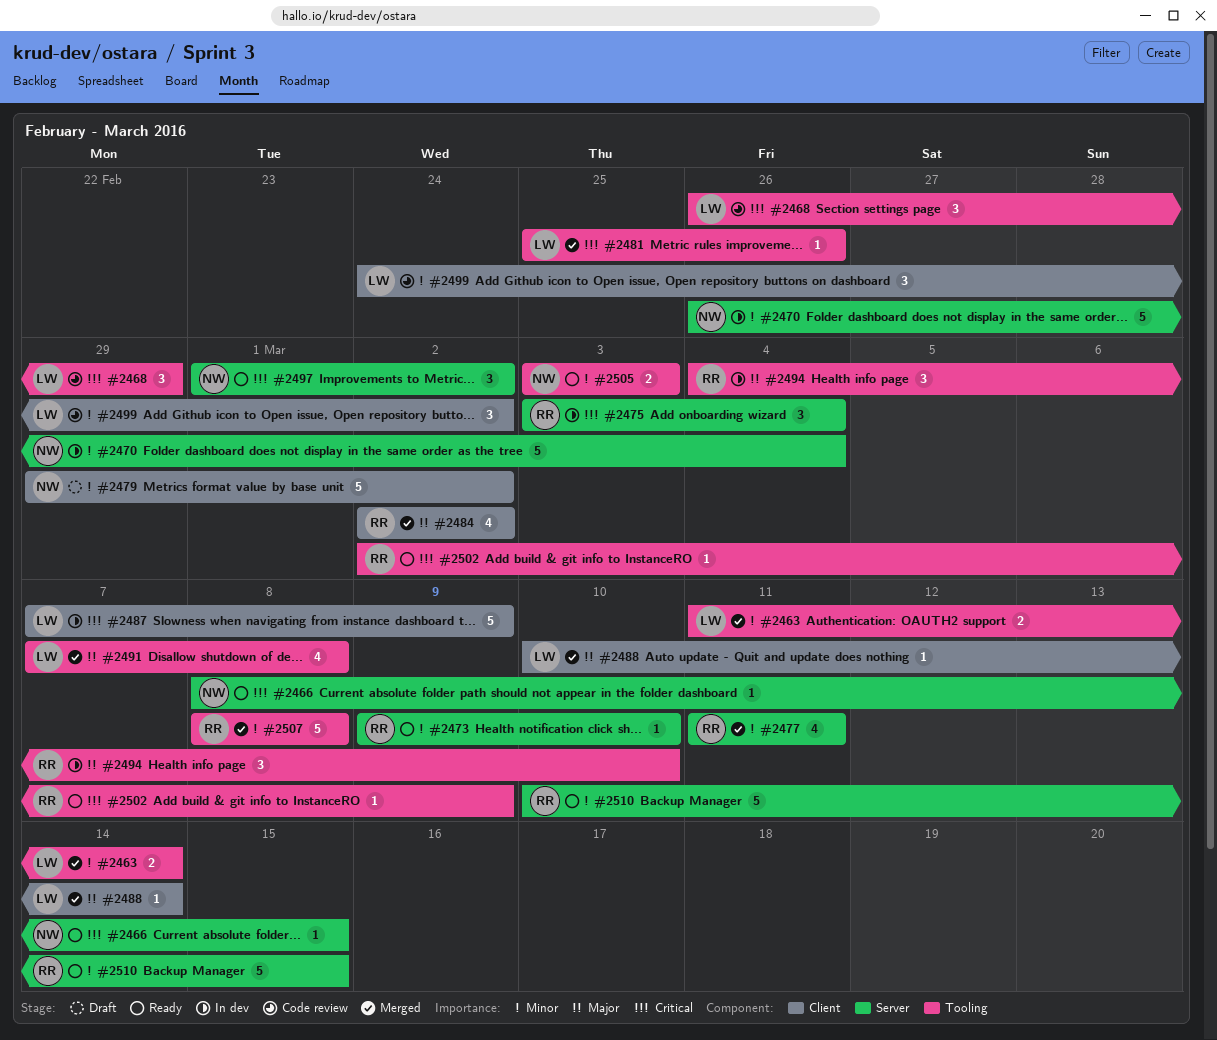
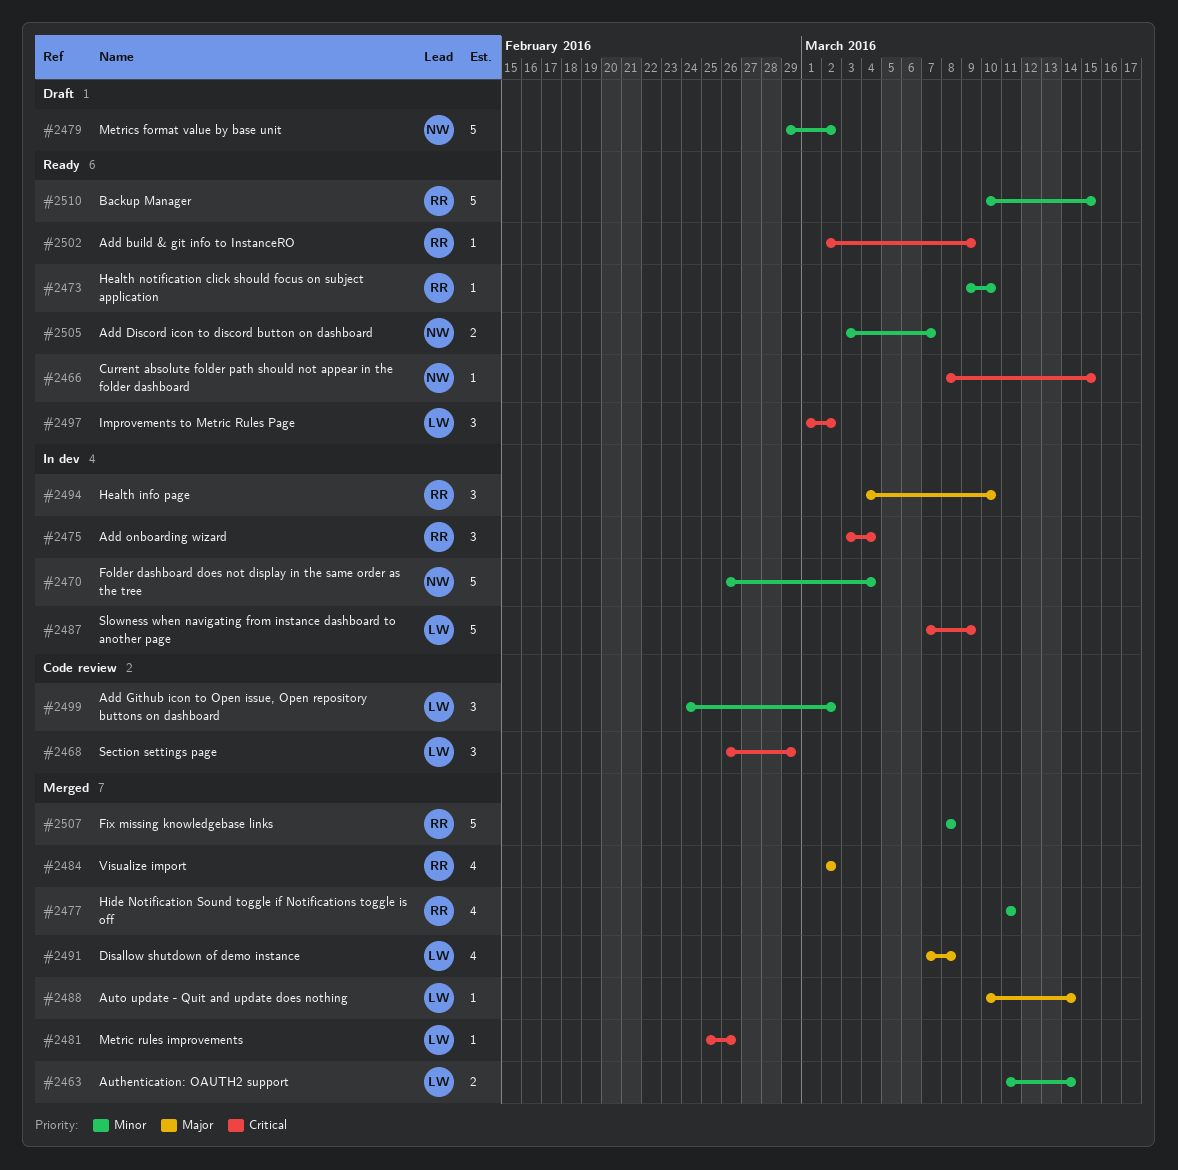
#2497, owner: NW -> LW
#2505, due: Mar 3 -> Mar 7

